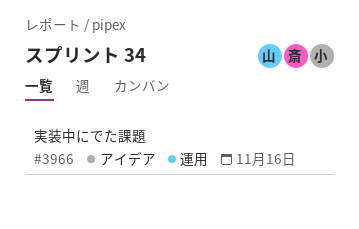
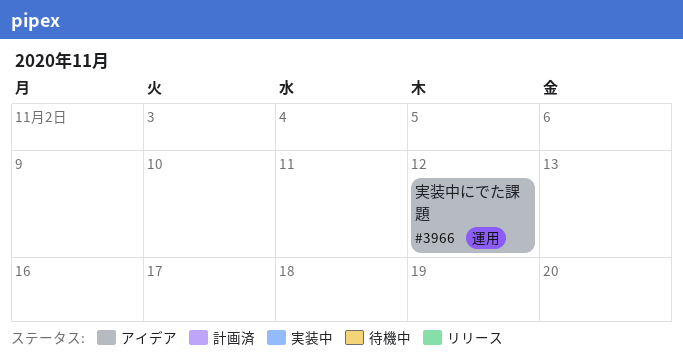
#3966, due: Nov 16 -> Nov 12

